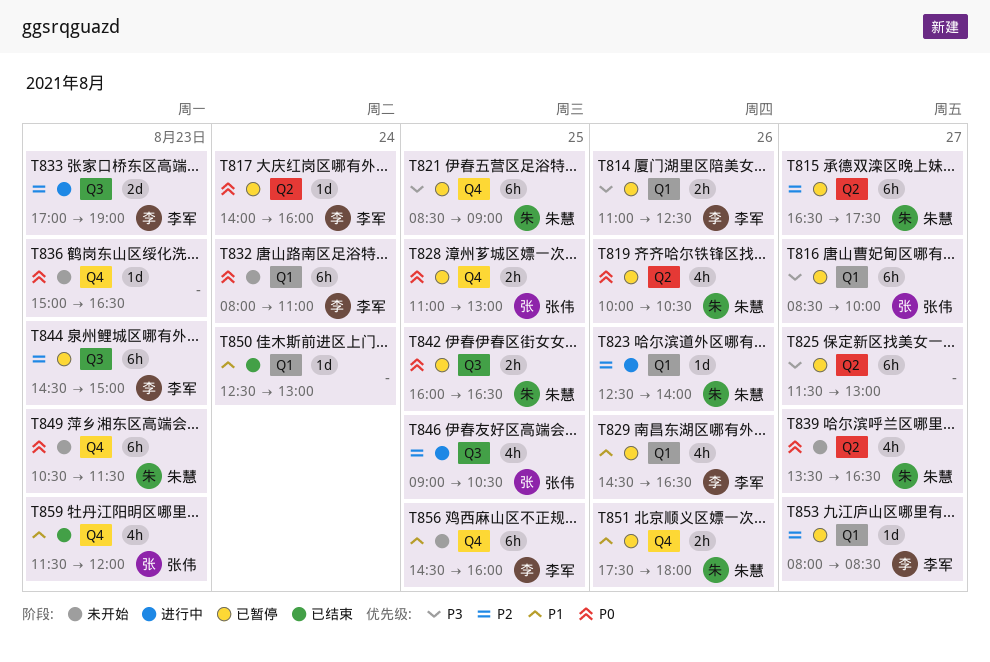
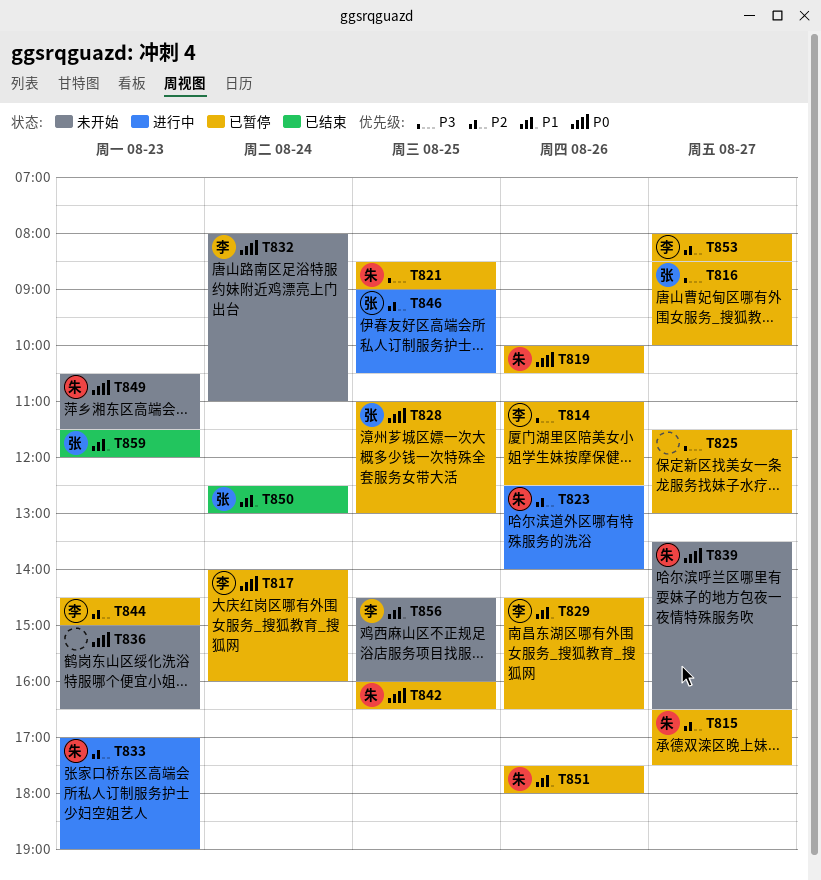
T833, owner: 李军 -> 朱慧
T850, owner: none -> 张伟

